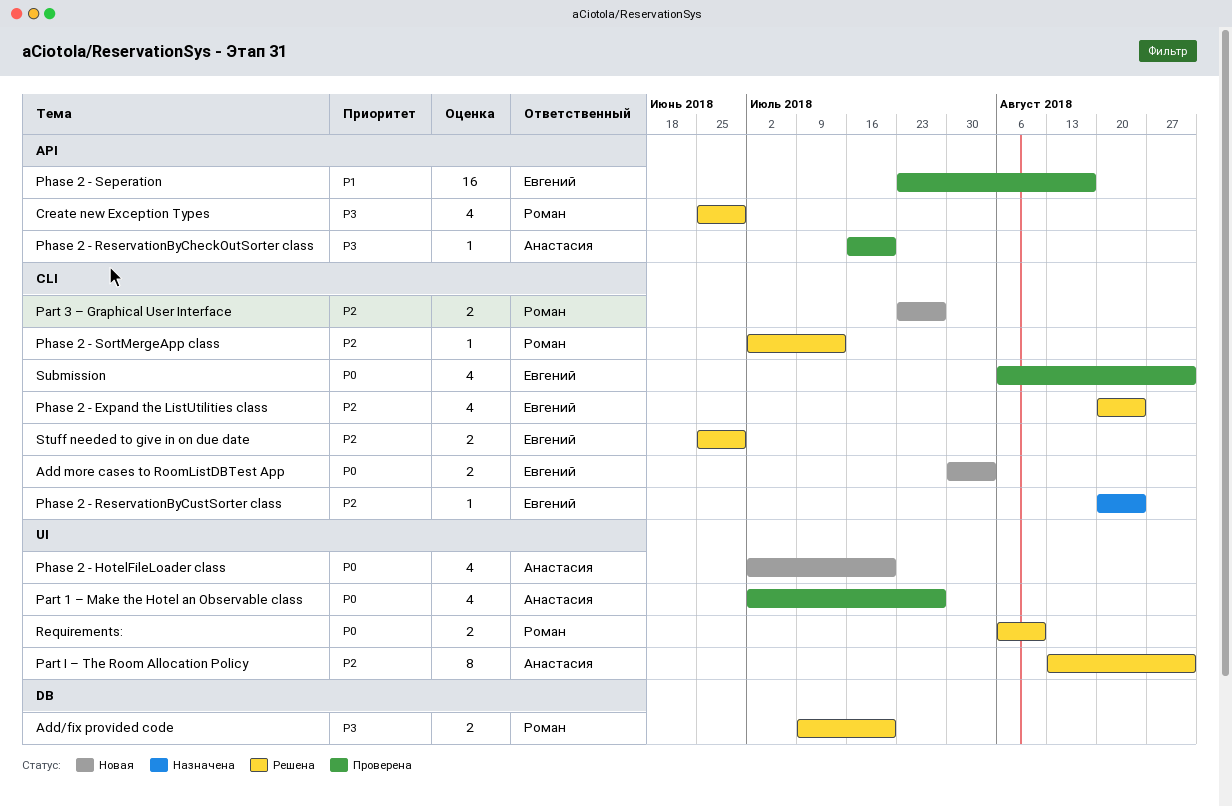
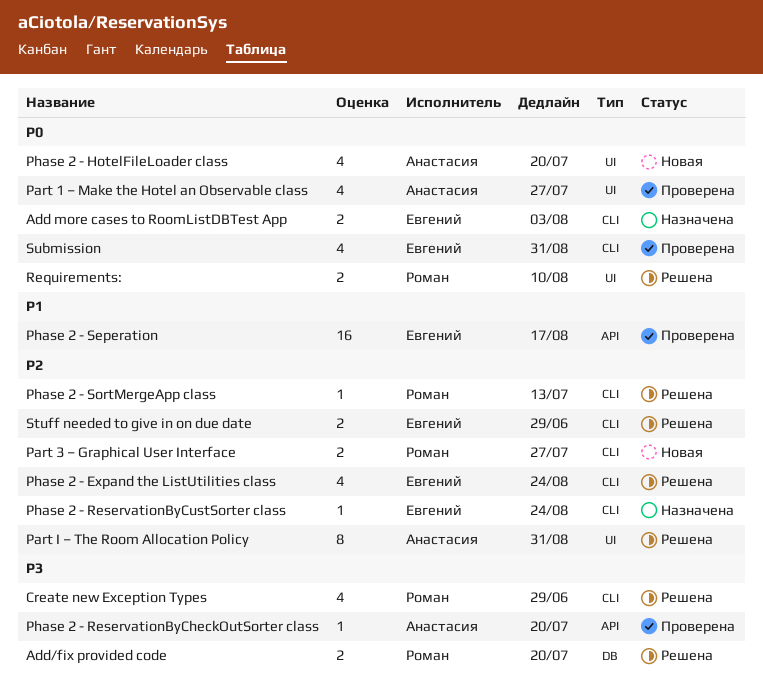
Add more cases to RoomListDBTest App, status: Новая -> Назначена
Create new Exception Types, label: API -> CLI

